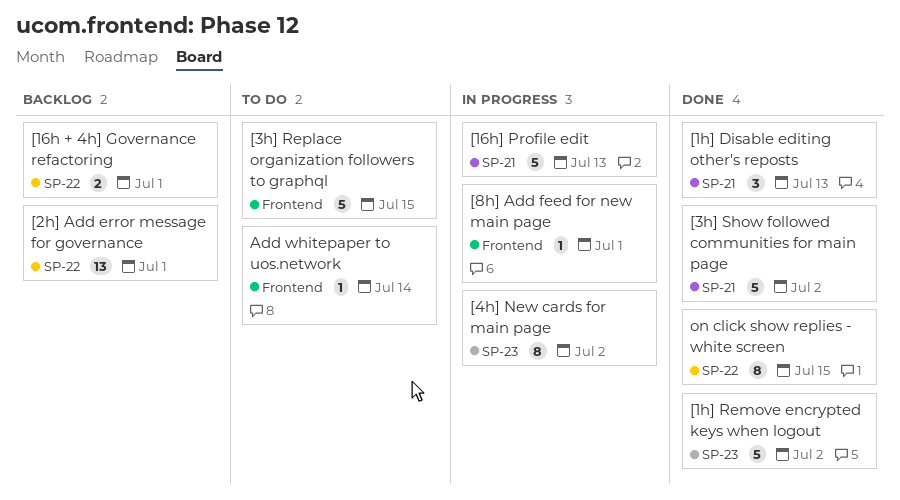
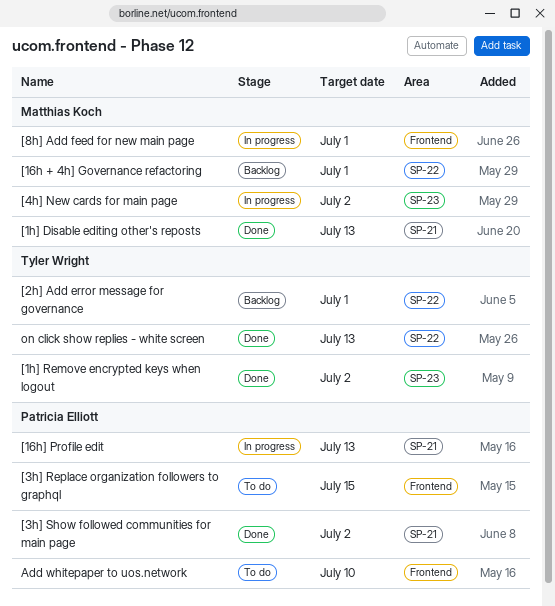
Add whitepaper to uos.network, due: Jul 14 -> Jul 10
on click show replies - white screen, due: Jul 15 -> Jul 13

